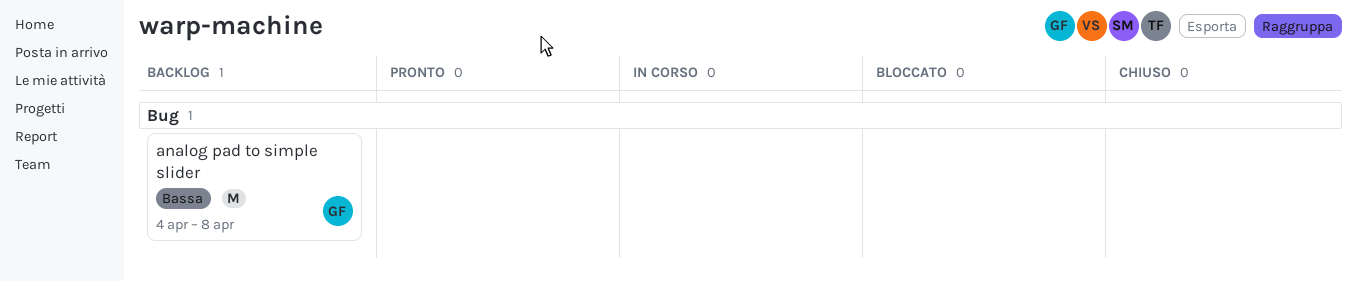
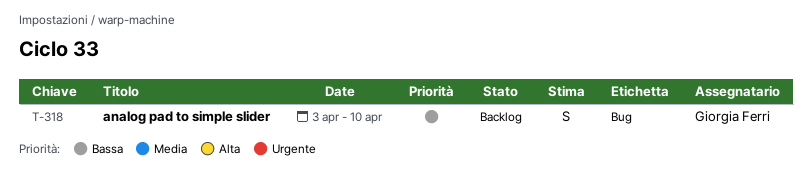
analog pad to simple slider, estimate: M -> S
analog pad to simple slider, start: Apr 4 -> Apr 3
analog pad to simple slider, due: Apr 8 -> Apr 10

